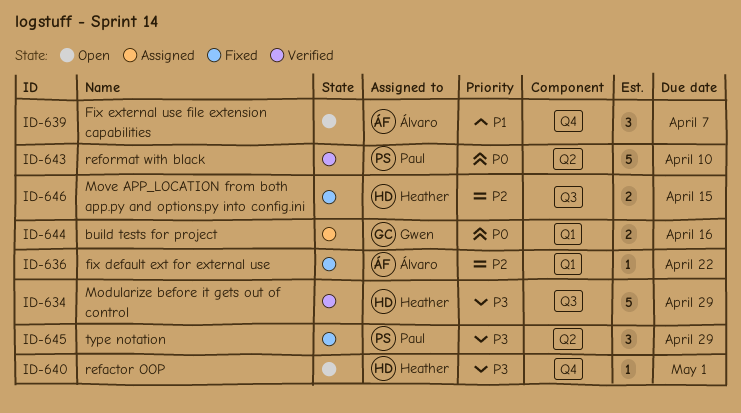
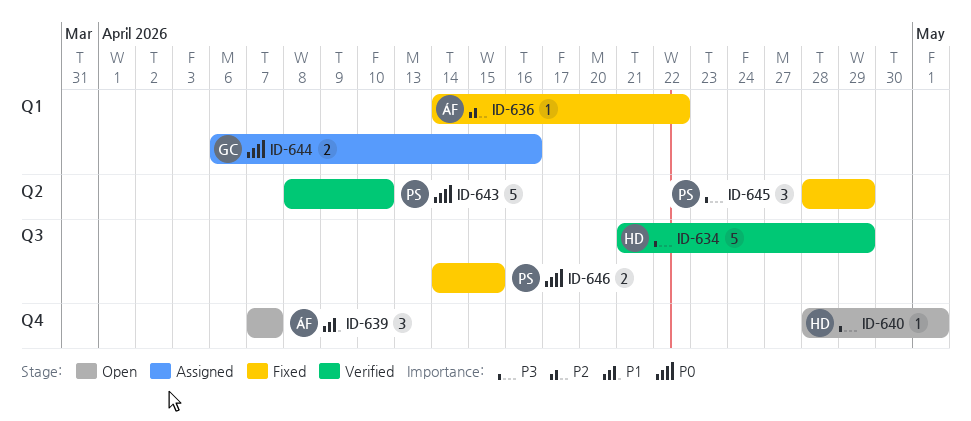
ID-646, owner: Heather -> Paul
ID-646, priority: P2 -> P0

